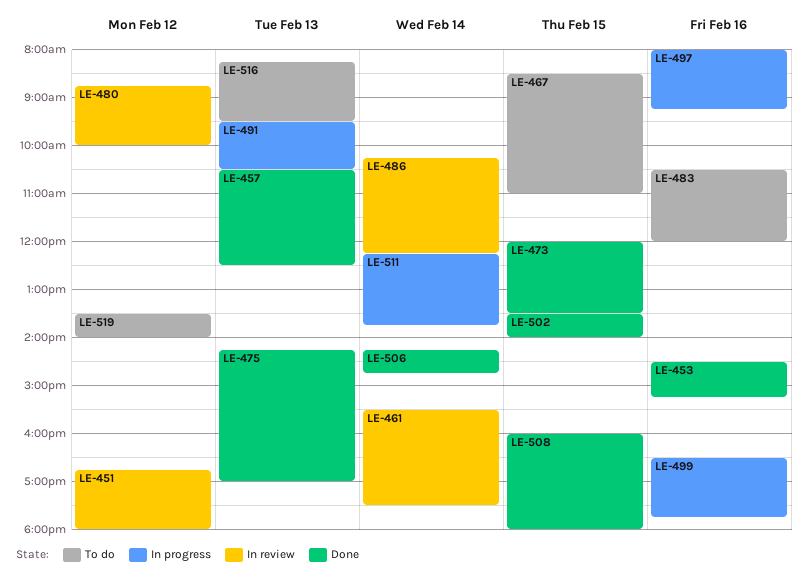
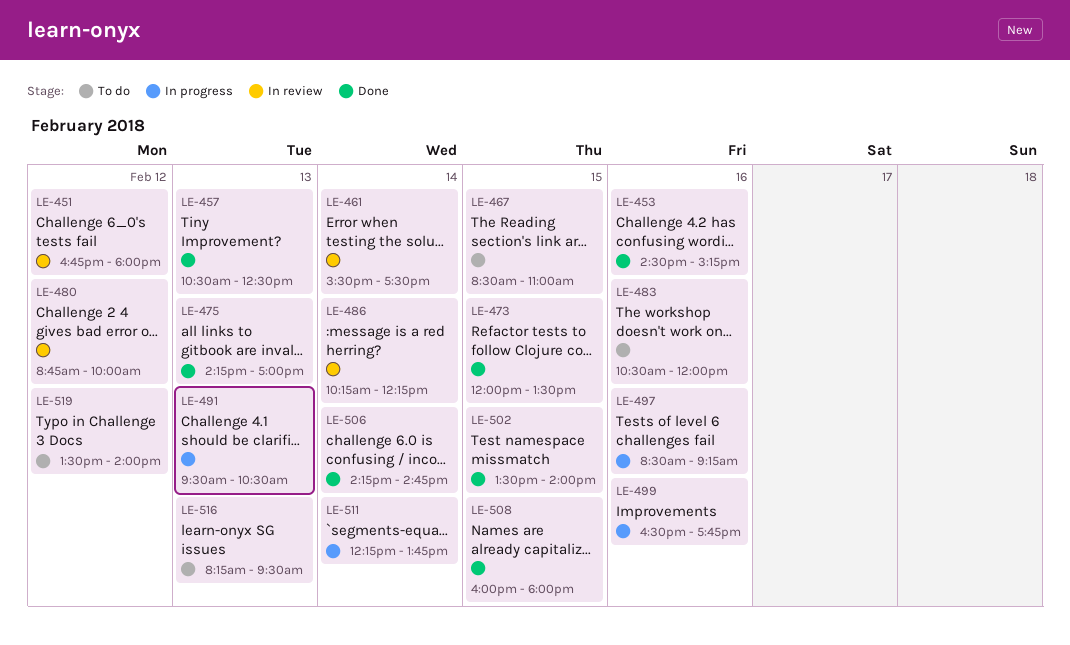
LE-497, begins: 08:00 -> 08:30

